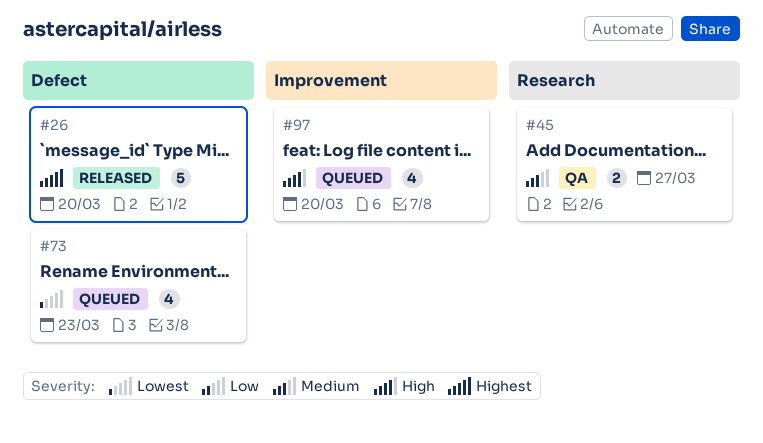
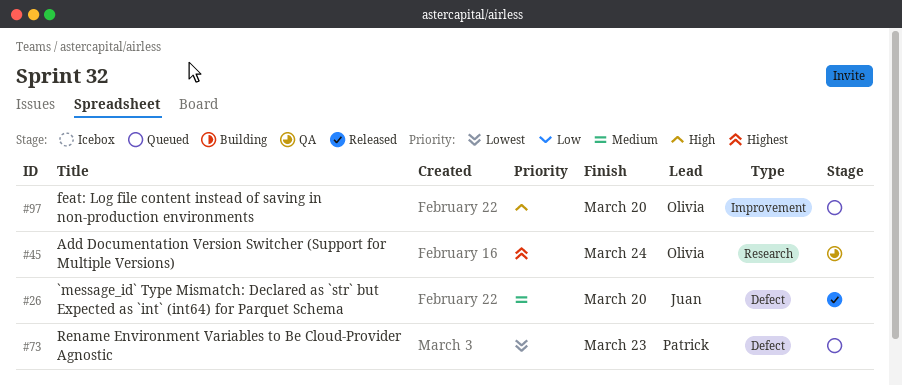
#26, priority: Highest -> Medium
#45, priority: Medium -> Highest
#45, due: Mar 27 -> Mar 24

